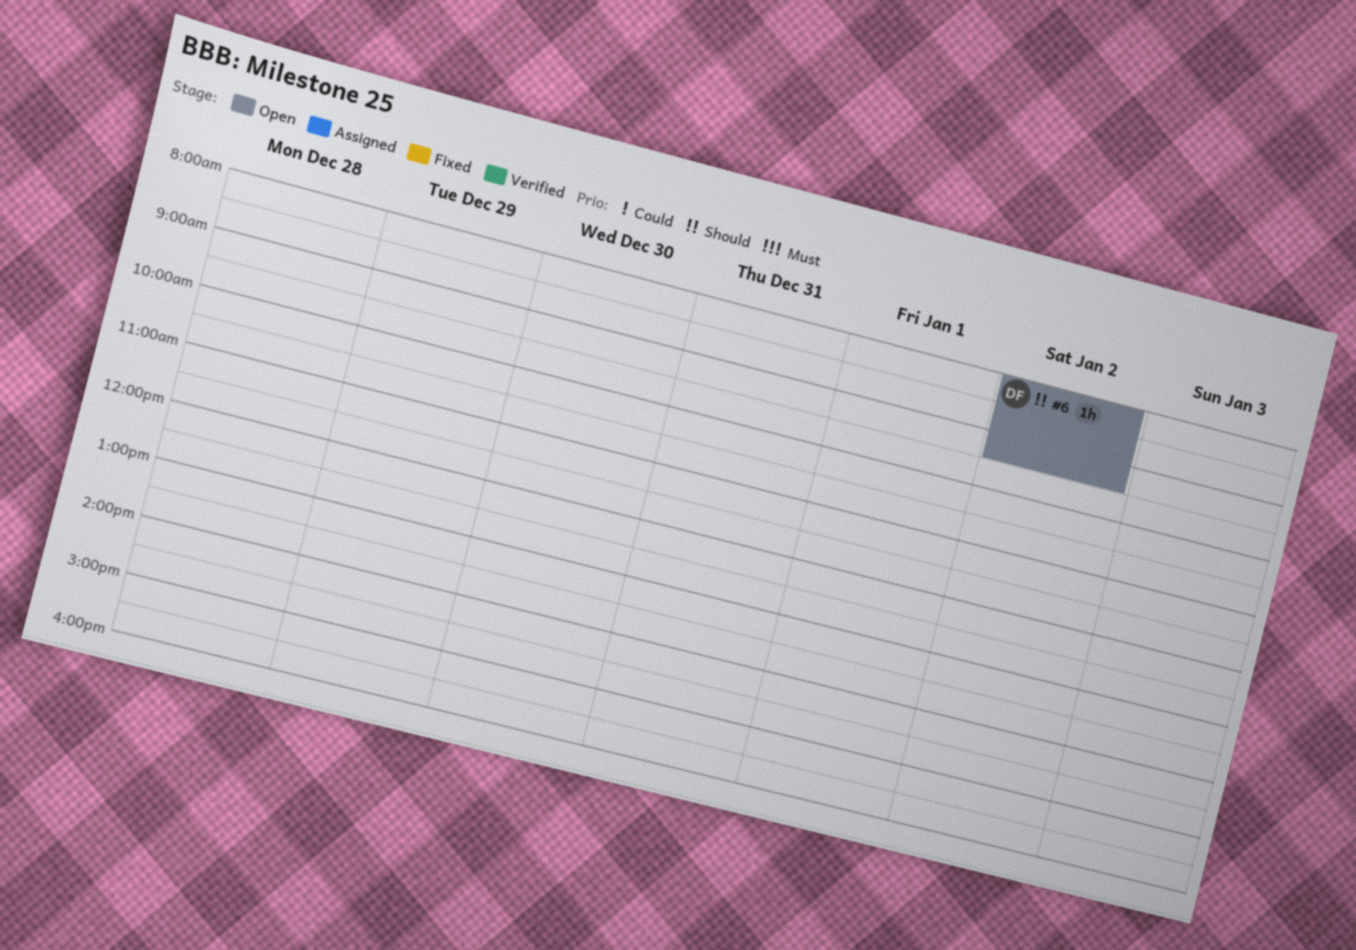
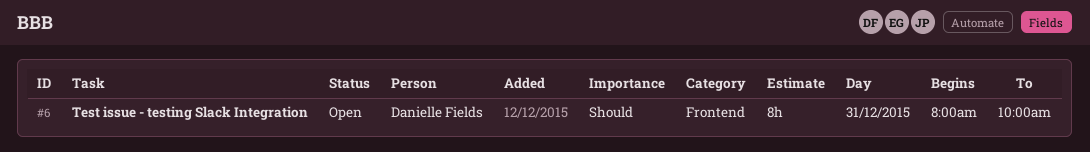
#6, estimate: 1h -> 8h
#6, day: Jan 2 -> Dec 31
#6, ends: 09:30 -> 10:00

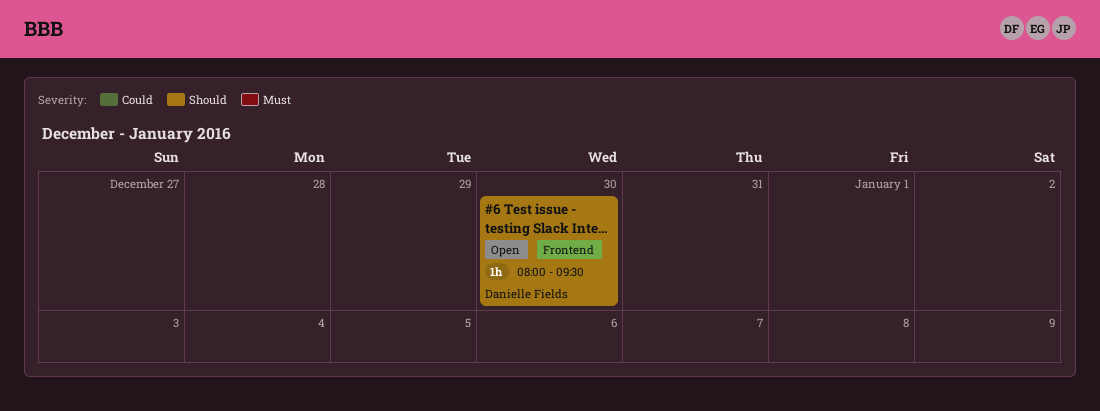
#6, estimate: 8h -> 1h
#6, day: Dec 31 -> Dec 30
#6, ends: 10:00 -> 09:30

